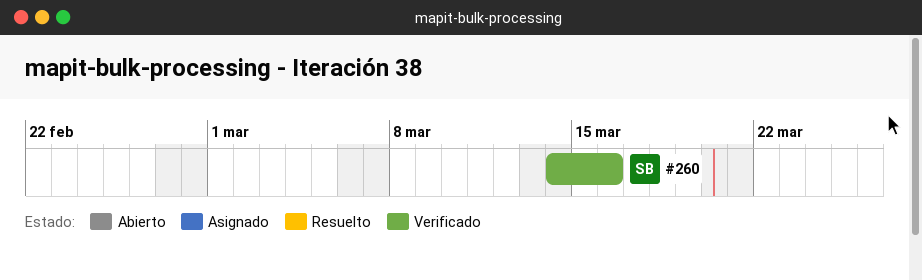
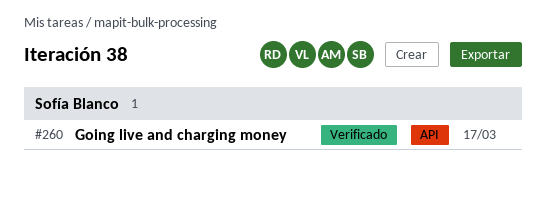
#260, due: Mar 16 -> Mar 17

